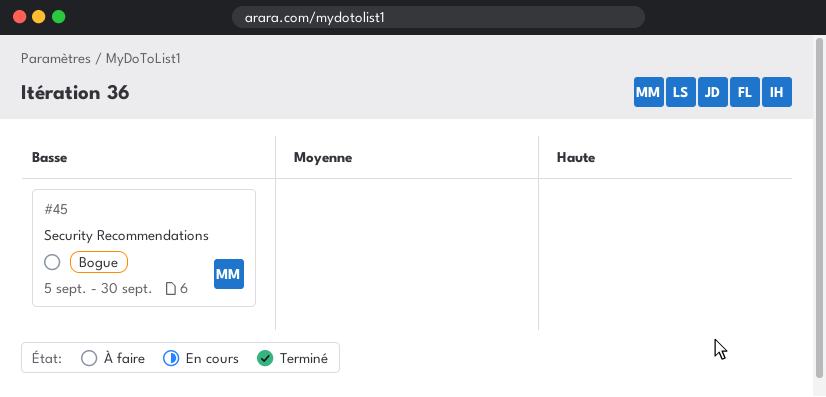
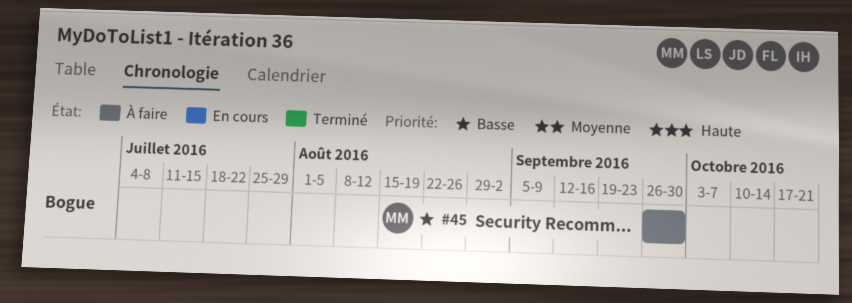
#45, start: Sep 5 -> Sep 26

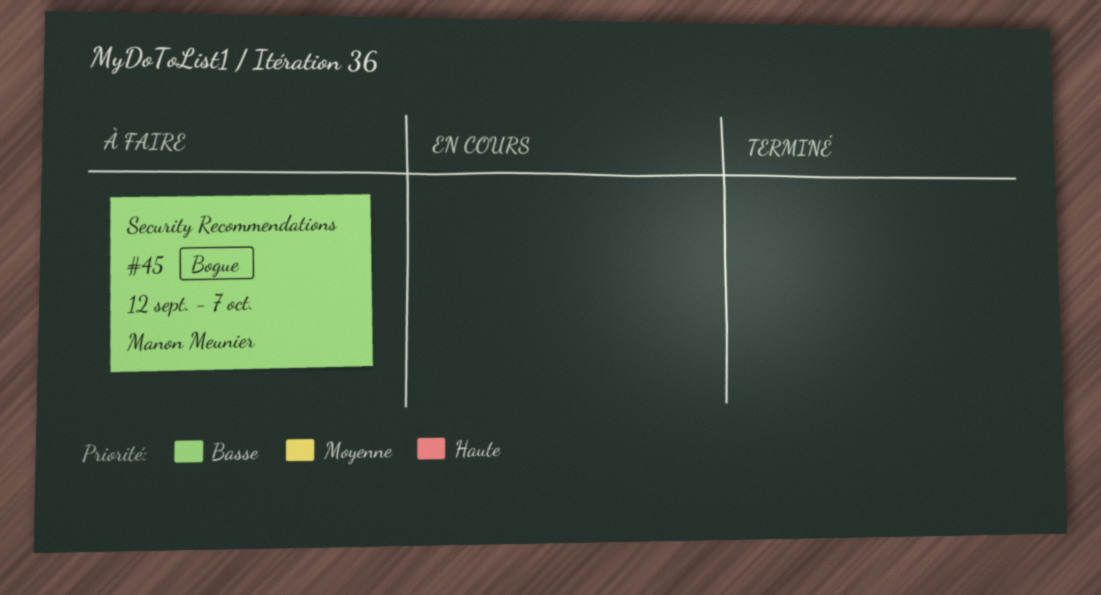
#45, start: Sep 26 -> Sep 12
#45, due: Sep 30 -> Oct 7

